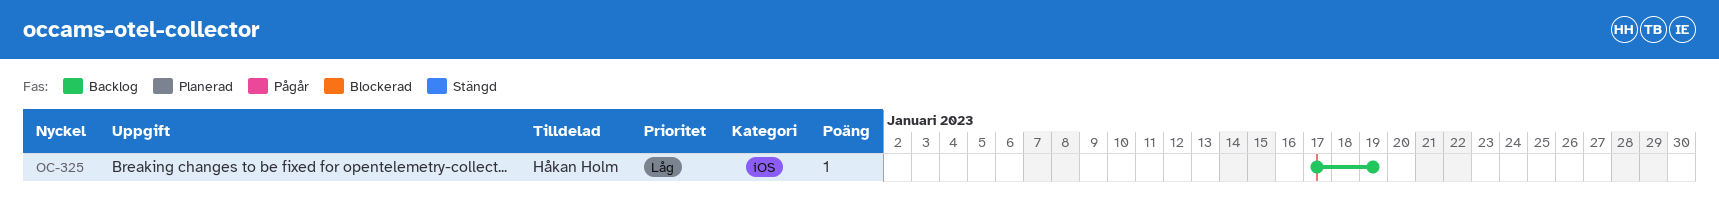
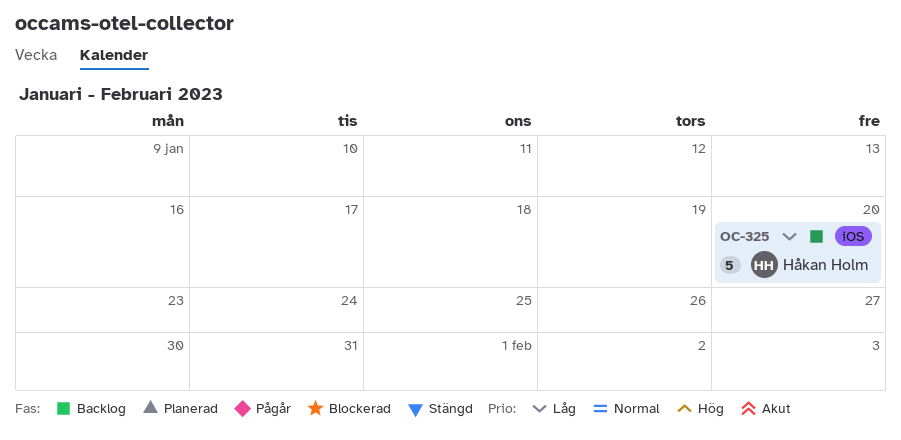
OC-325, estimate: 1 -> 5
OC-325, due: Jan 19 -> Jan 20

